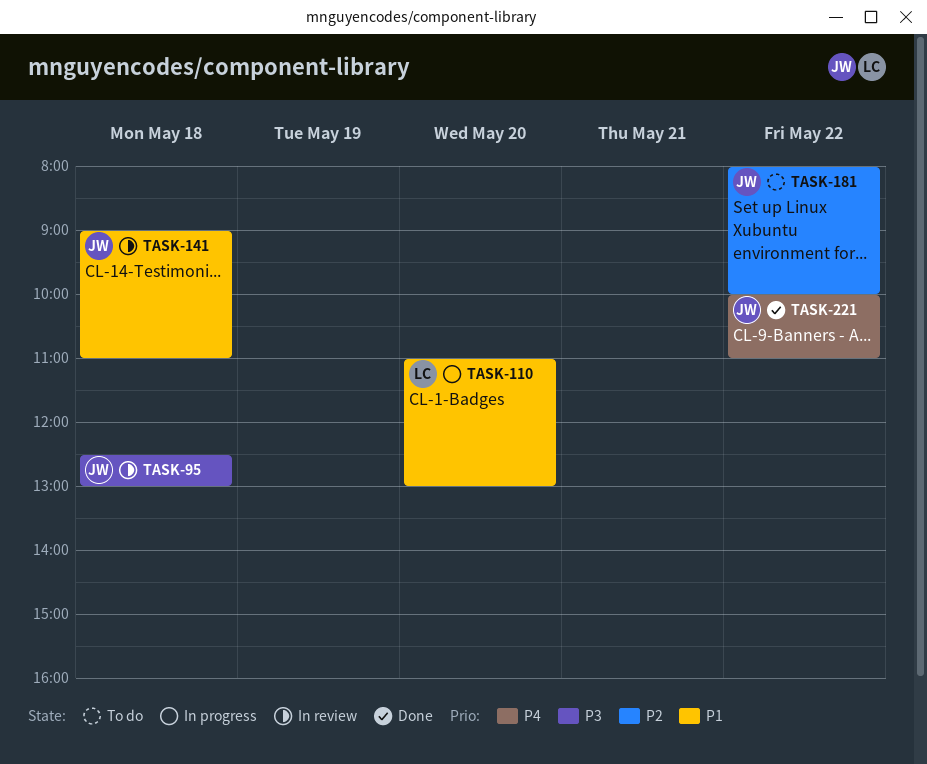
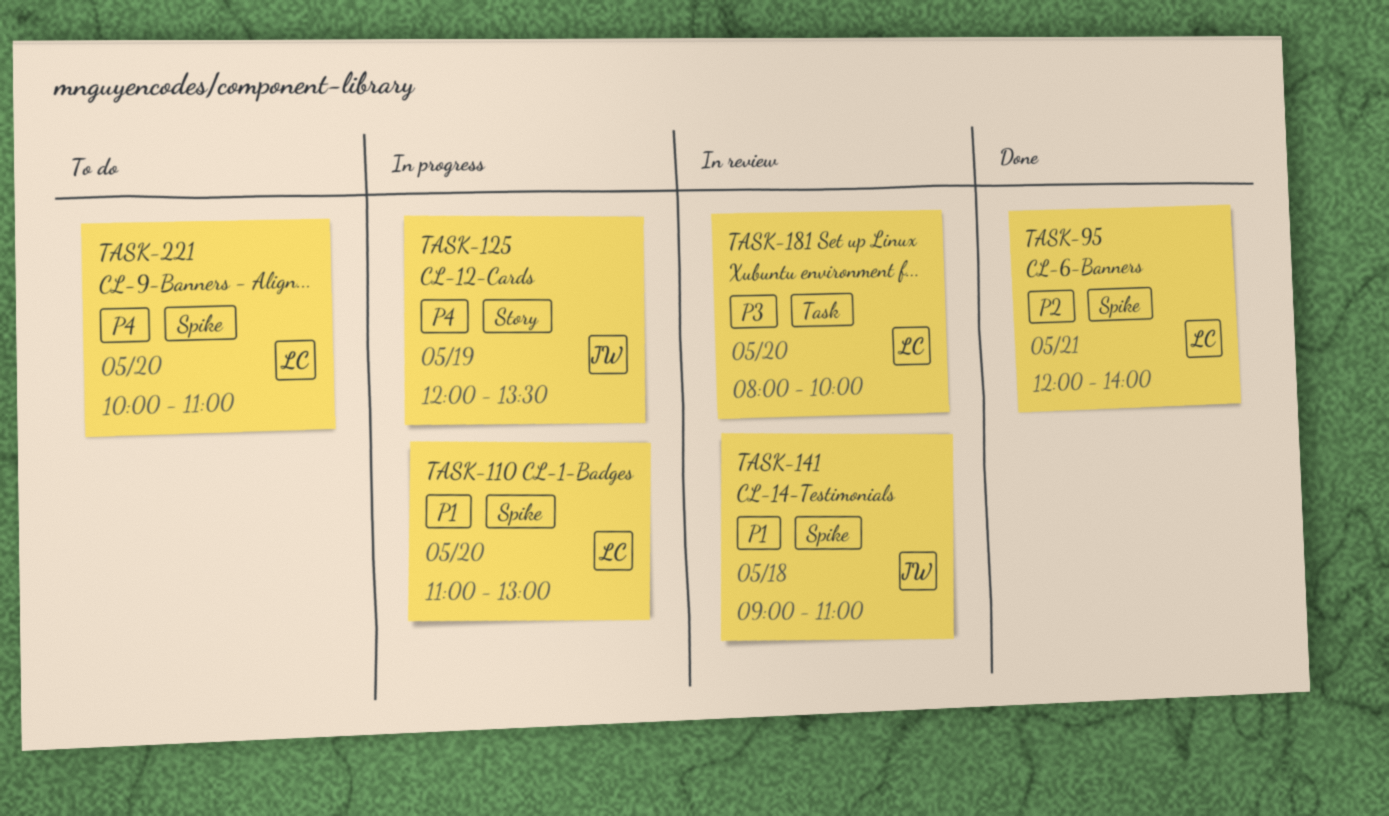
TASK-95, status: In review -> Done
TASK-95, owner: JW -> LC
TASK-95, priority: P3 -> P2
TASK-95, day: May 18 -> May 21
TASK-95, begins: 12:30 -> 12:00
TASK-95, ends: 13:00 -> 14:00
TASK-125: none -> present
TASK-181, status: To do -> In review
TASK-181, owner: JW -> LC
TASK-181, priority: P2 -> P3
TASK-181, day: May 22 -> May 20
TASK-221, status: Done -> To do
TASK-221, owner: JW -> LC
TASK-221, day: May 22 -> May 20

